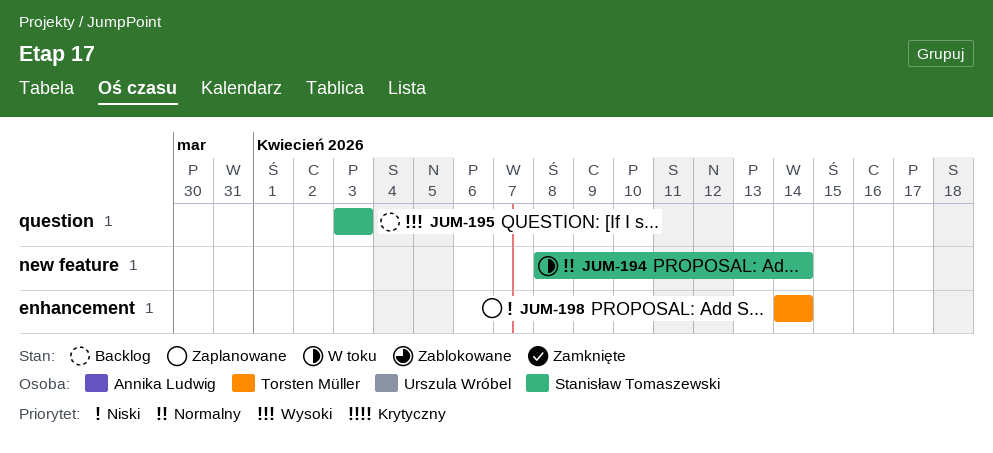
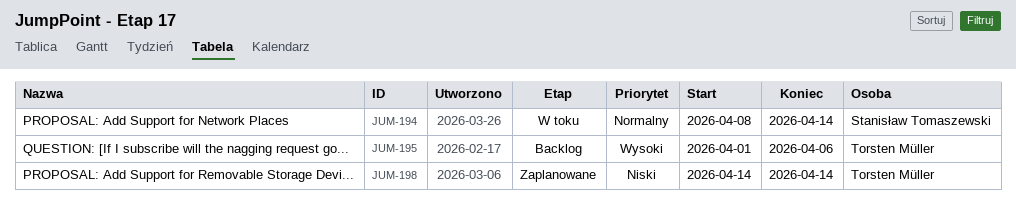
JUM-195, owner: Stanisław Tomaszewski -> Torsten Müller
JUM-195, start: Apr 3 -> Apr 1
JUM-195, due: Apr 3 -> Apr 6

